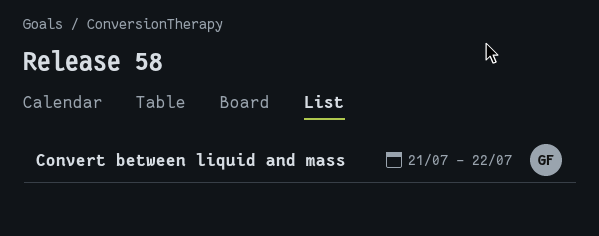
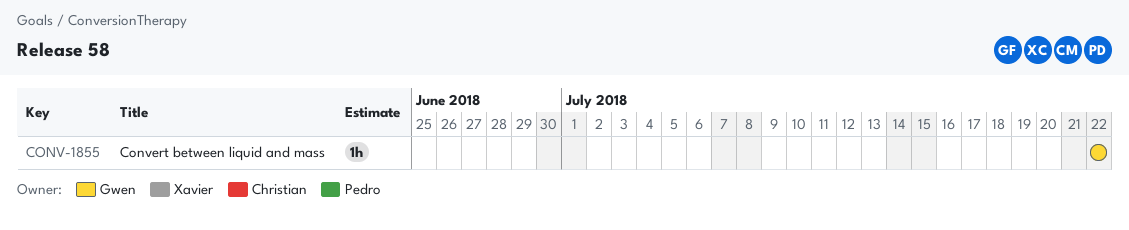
Convert between liquid and mass, start: Jul 21 -> Jul 22

